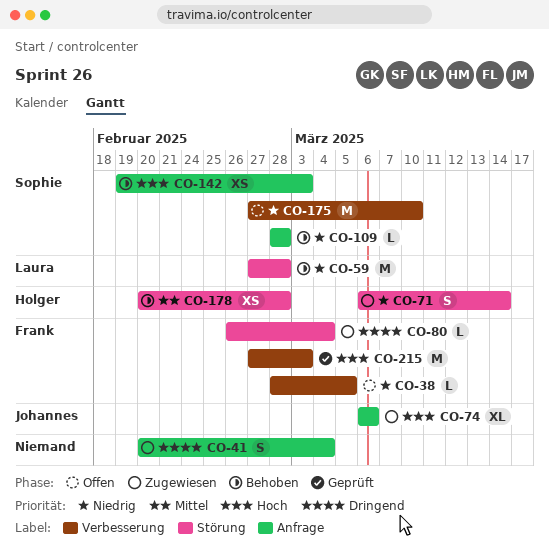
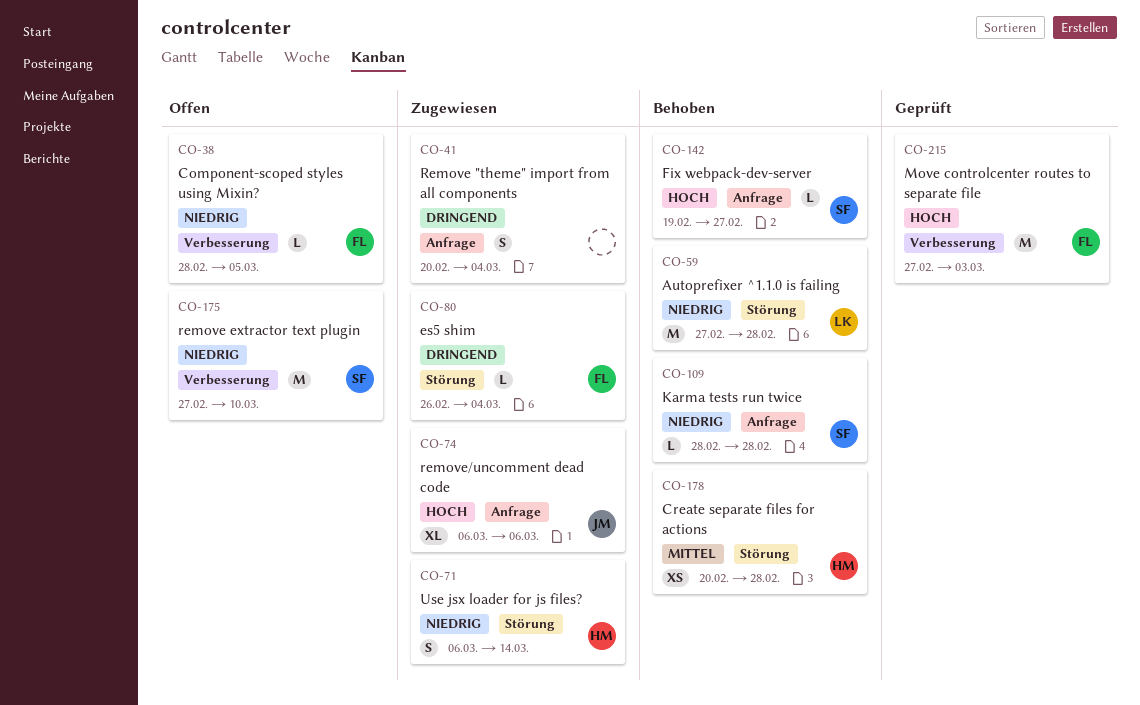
CO-142, estimate: XS -> L
CO-142, due: Mar 3 -> Feb 27

